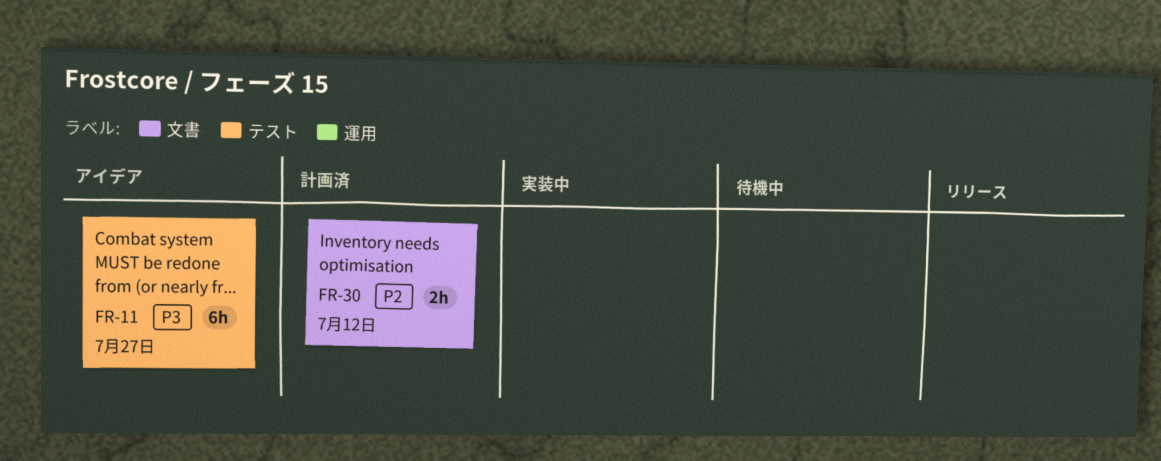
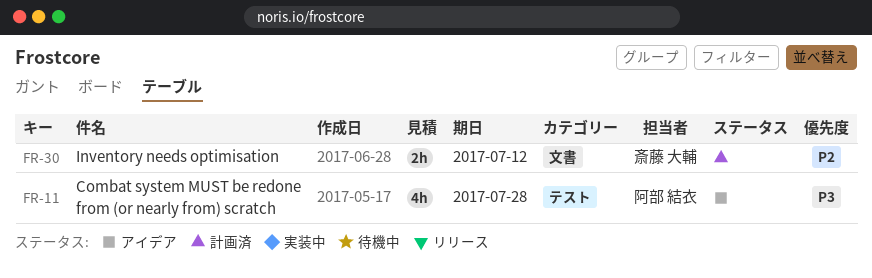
FR-11, estimate: 6h -> 4h
FR-11, due: Jul 27 -> Jul 28

